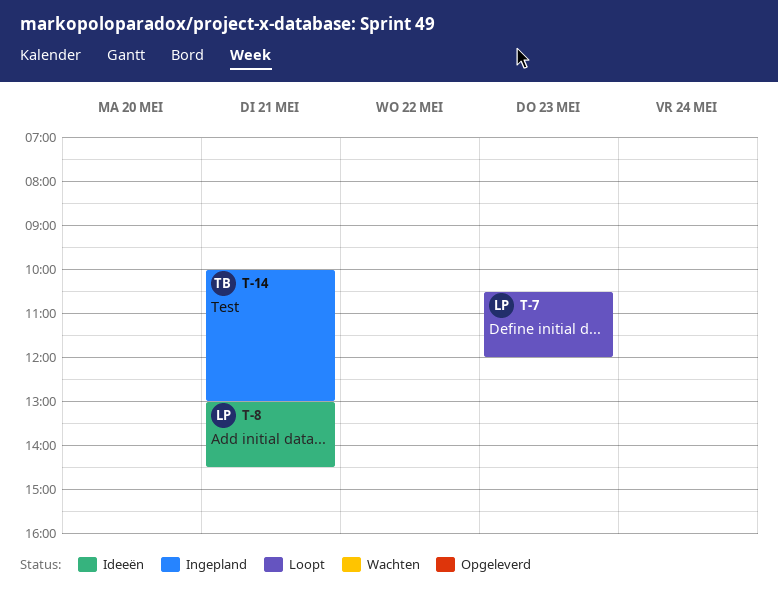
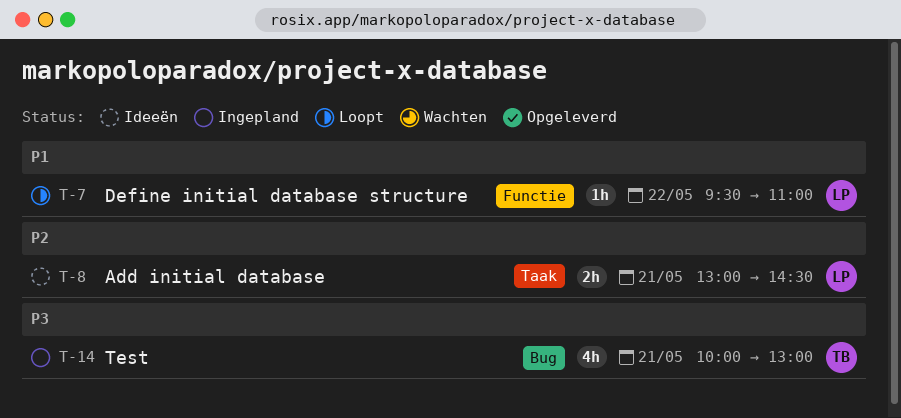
T-7, day: May 23 -> May 22
T-7, begins: 10:30 -> 09:30
T-7, ends: 12:00 -> 11:00

